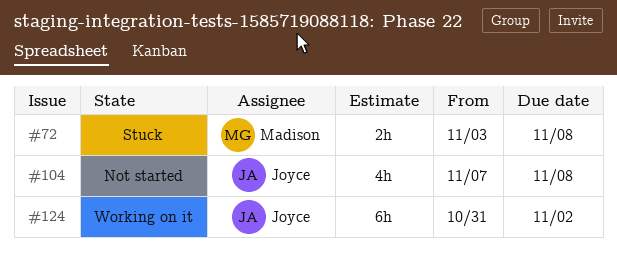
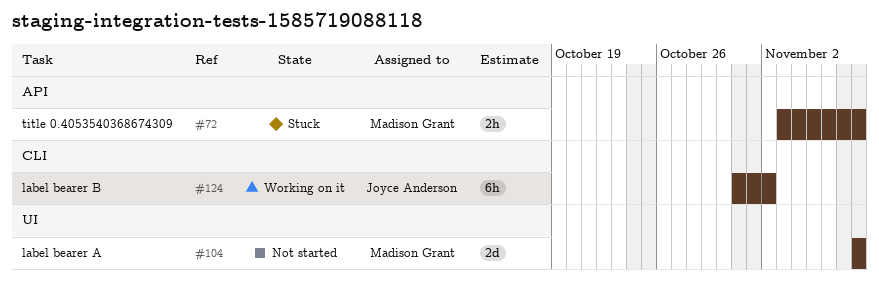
#104, owner: Joyce Anderson -> Madison Grant
#104, estimate: 4h -> 2d
#104, start: Nov 7 -> Nov 8

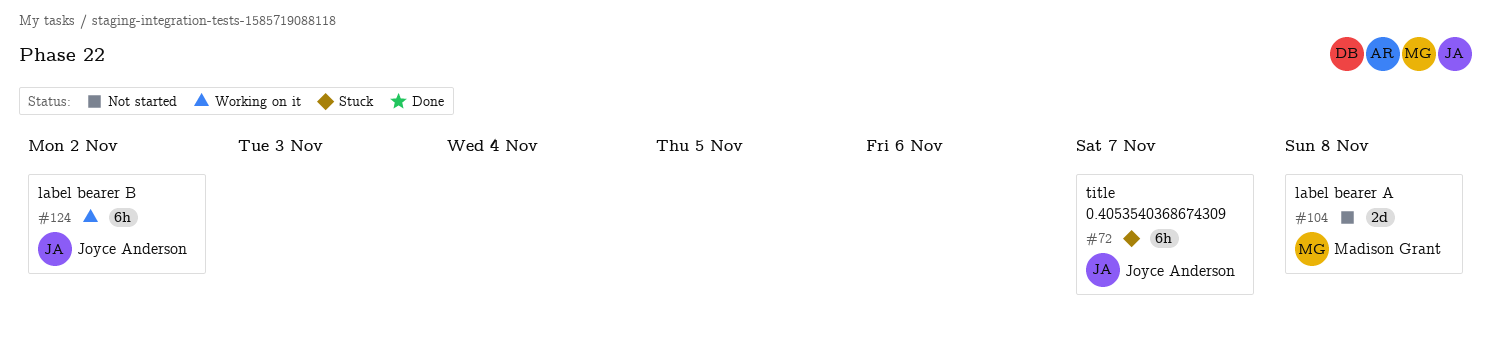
#72, owner: Madison Grant -> Joyce Anderson
#72, estimate: 2h -> 6h
#72, due: Nov 8 -> Nov 7

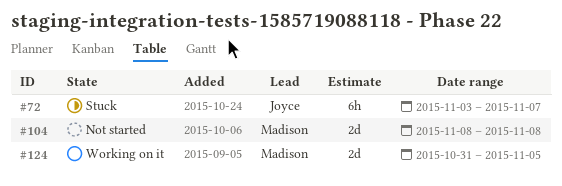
#124, owner: Joyce Anderson -> Madison Grant
#124, estimate: 6h -> 2d
#124, due: Nov 2 -> Nov 5

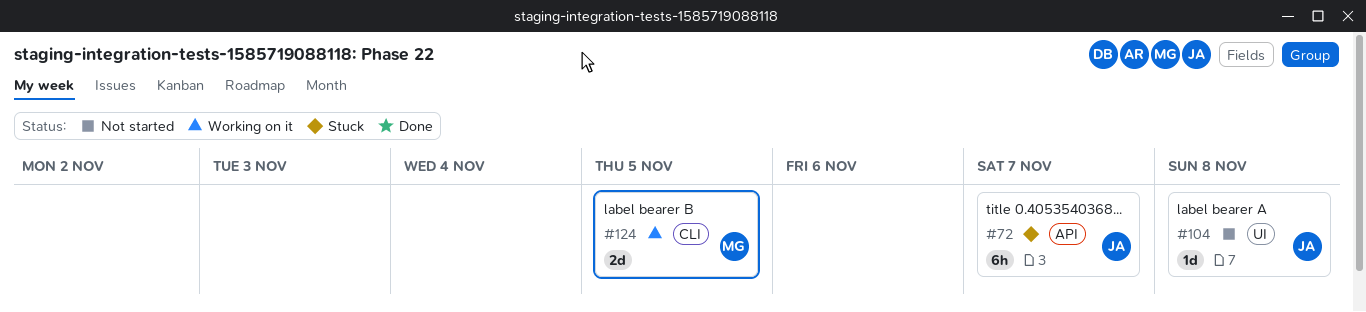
#104, owner: Madison -> Joyce
#104, estimate: 2d -> 1d

